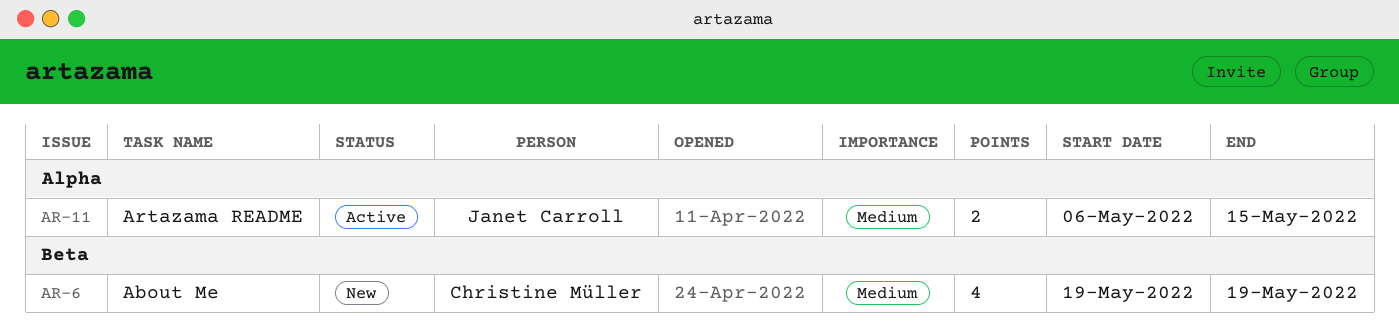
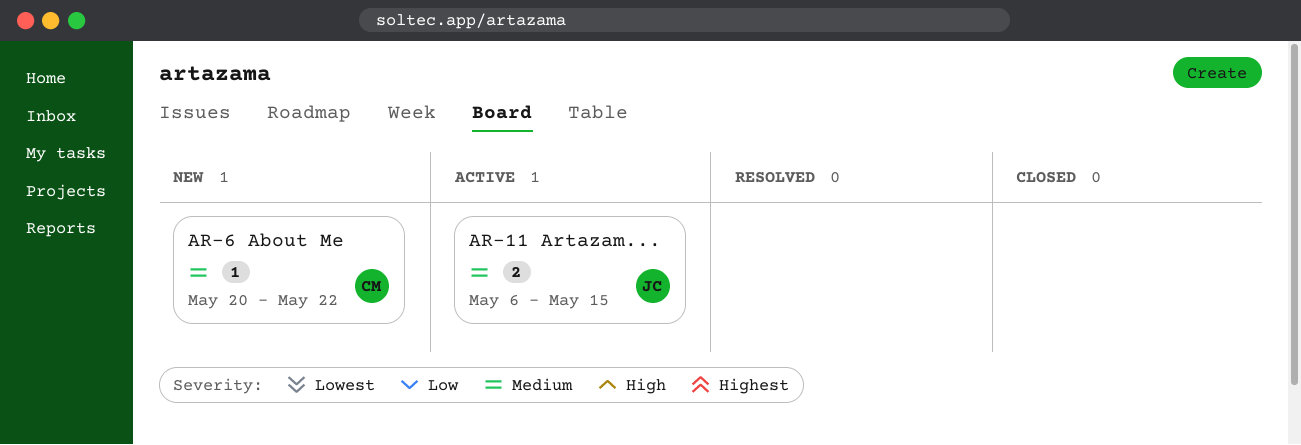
AR-6, estimate: 4 -> 1
AR-6, start: May 19 -> May 20
AR-6, due: May 19 -> May 22

